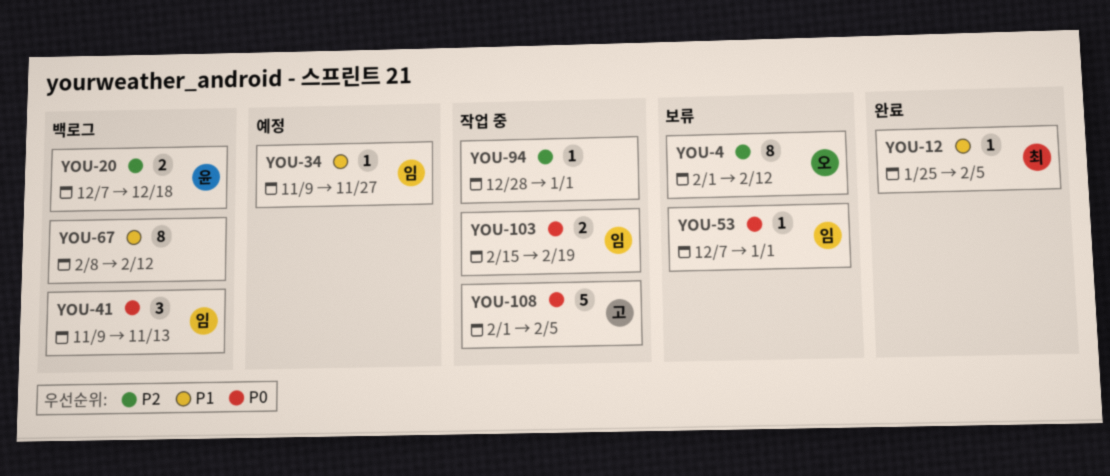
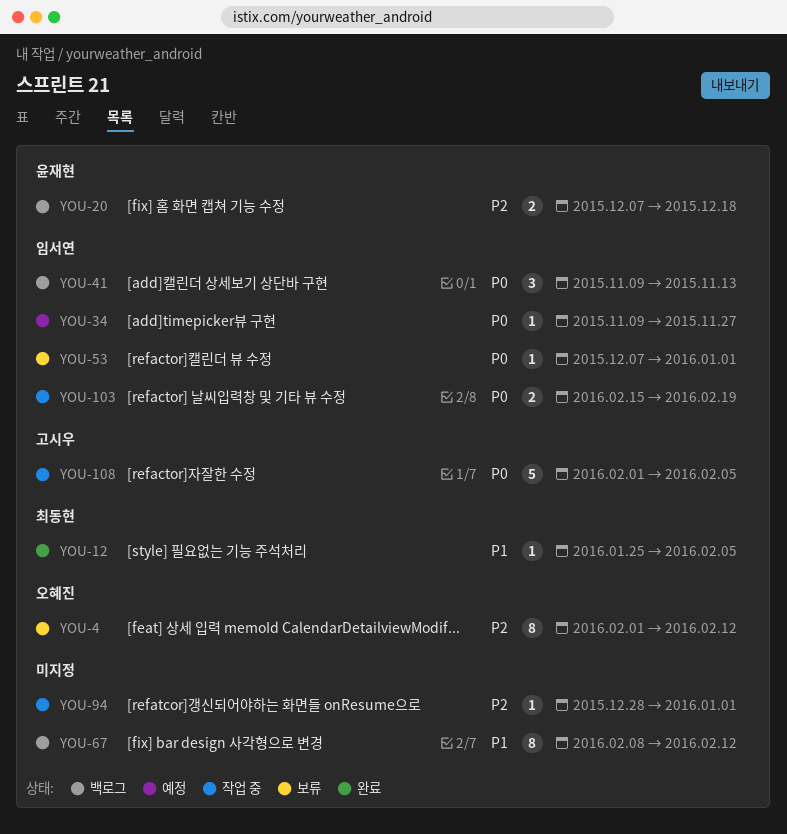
YOU-34, priority: P1 -> P0

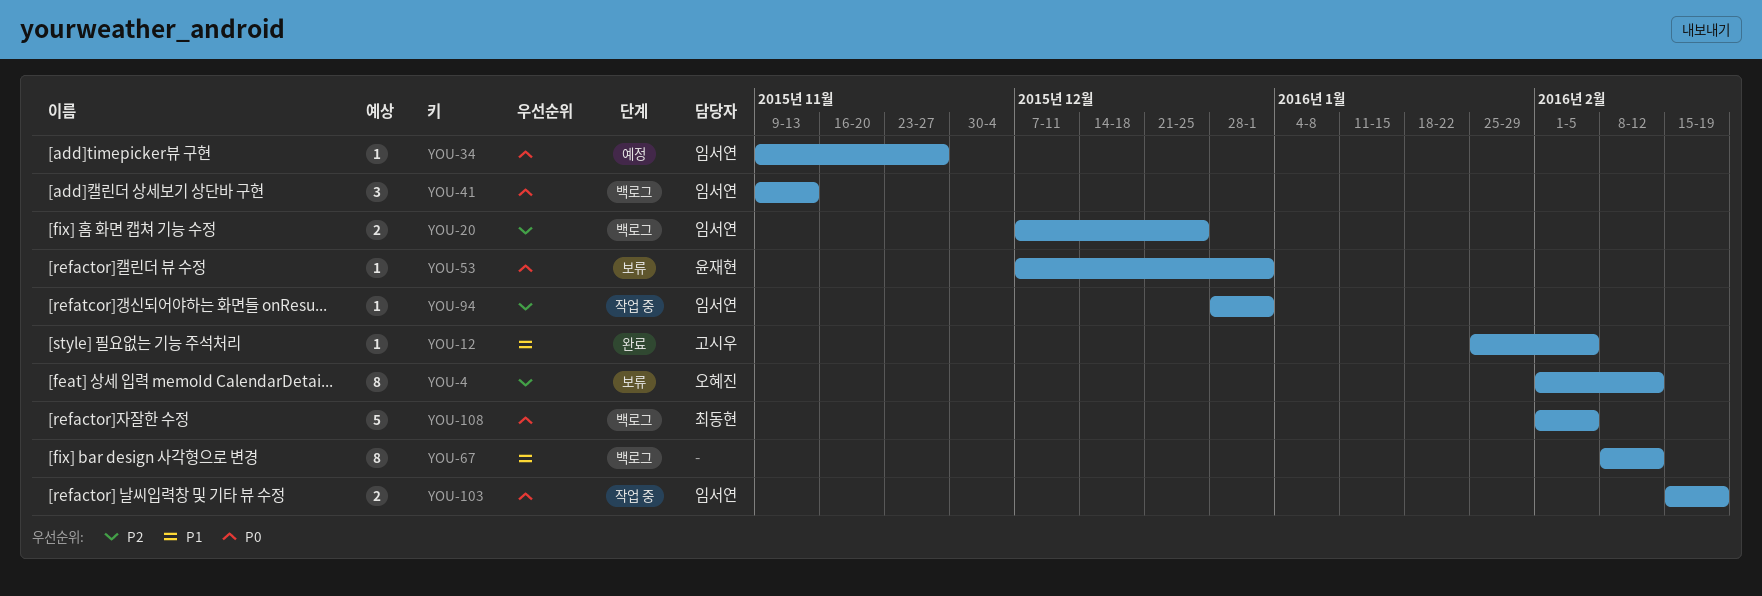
YOU-12, owner: 최동현 -> 고시우
YOU-20, owner: 윤재현 -> 임서연
YOU-20, due: Dec 18 -> Dec 25
YOU-53, owner: 임서연 -> 윤재현
YOU-94, owner: none -> 임서연
YOU-108, status: 작업 중 -> 백로그
YOU-108, owner: 고시우 -> 최동현

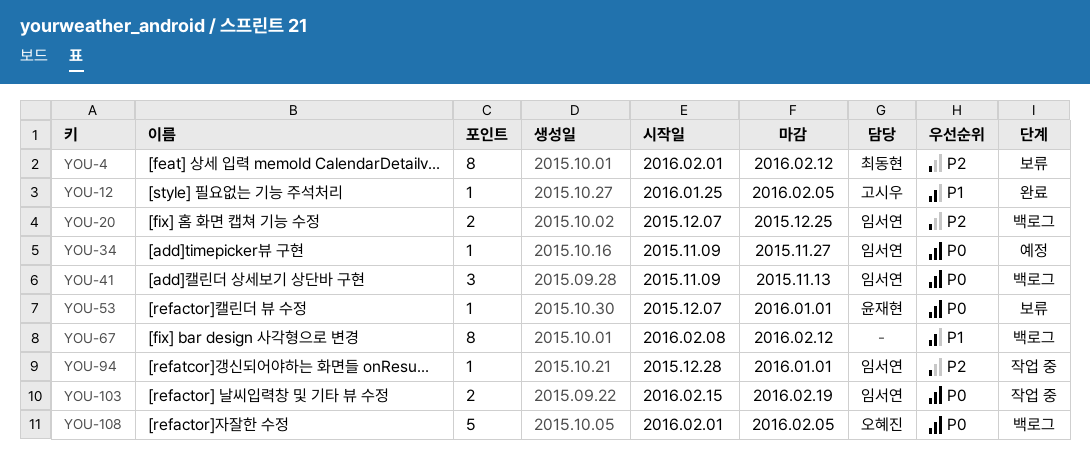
YOU-4, owner: 오혜진 -> 최동현
YOU-108, owner: 최동현 -> 오혜진

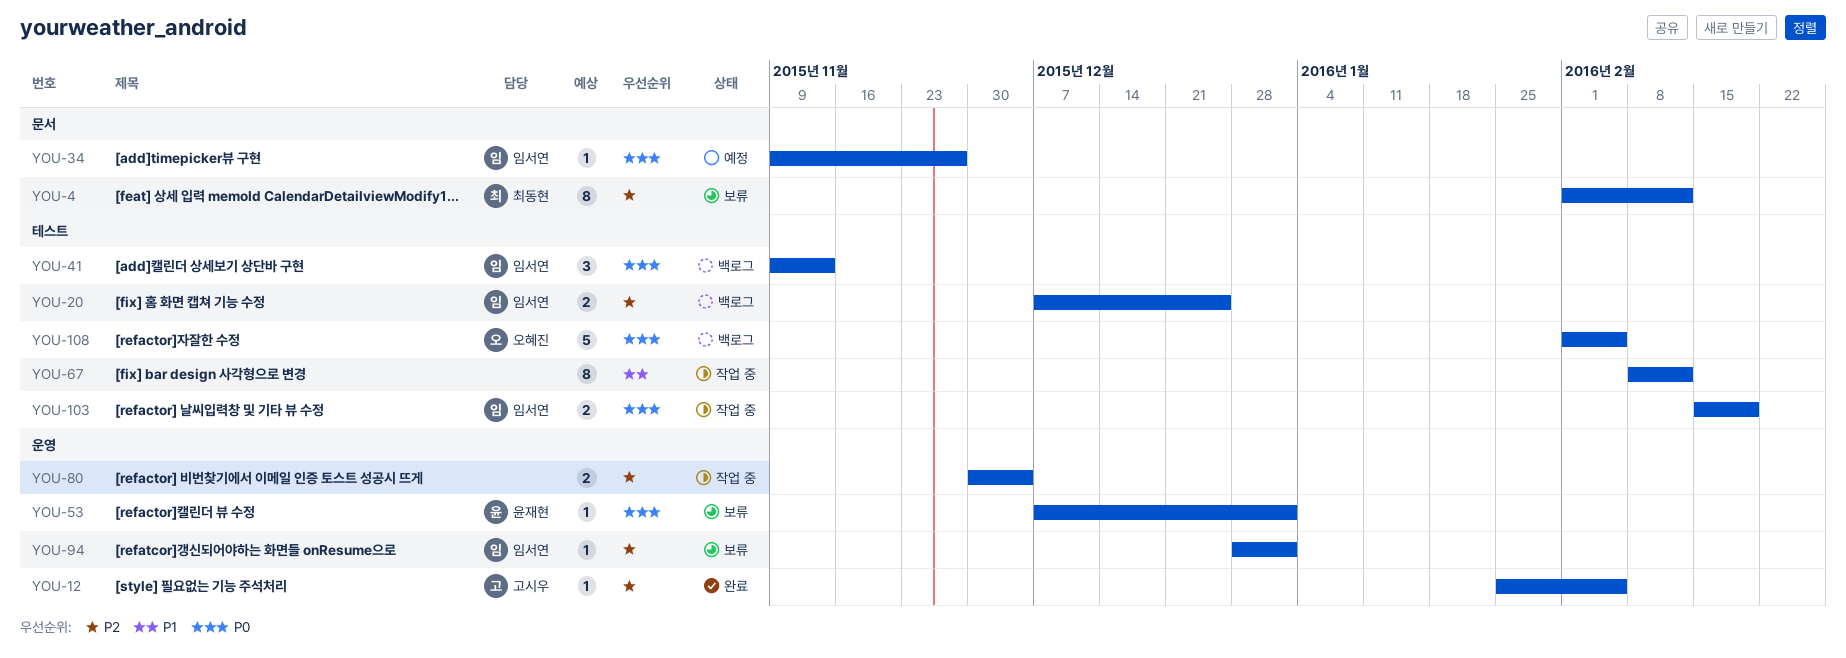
YOU-12, priority: P1 -> P2
YOU-67, status: 백로그 -> 작업 중
YOU-80: none -> present
YOU-94, status: 작업 중 -> 보류

